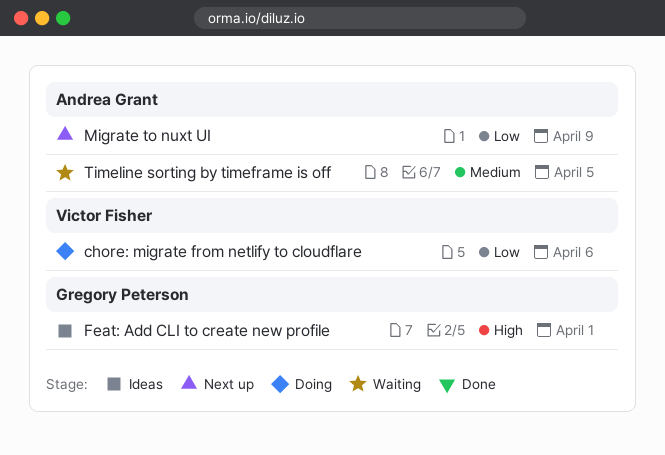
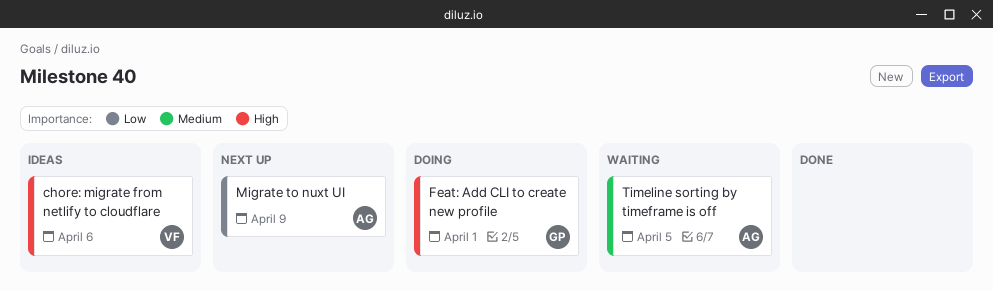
chore: migrate from netlify to cloudflare, status: Doing -> Ideas
chore: migrate from netlify to cloudflare, priority: Low -> High
Feat: Add CLI to create new profile, status: Ideas -> Doing

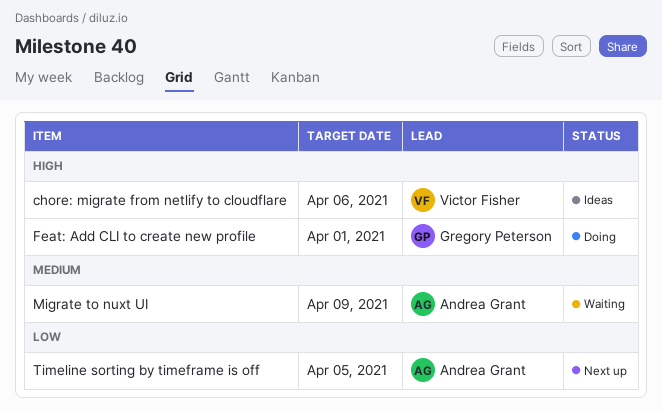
Migrate to nuxt UI, status: Next up -> Waiting
Migrate to nuxt UI, priority: Low -> Medium
Timeline sorting by timeframe is off, status: Waiting -> Next up
Timeline sorting by timeframe is off, priority: Medium -> Low

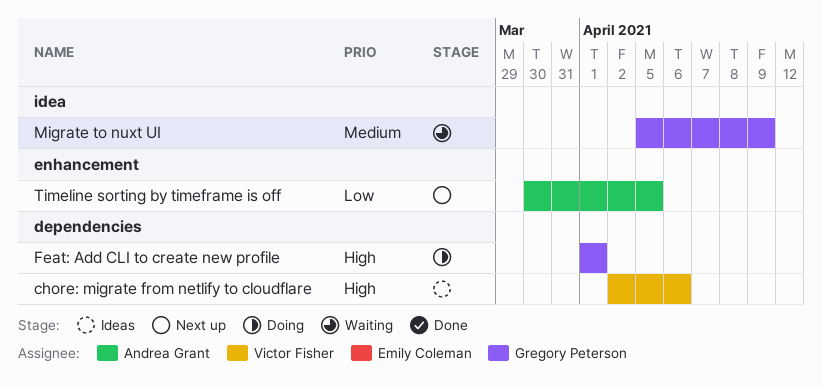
Migrate to nuxt UI, owner: Andrea Grant -> Gregory Peterson

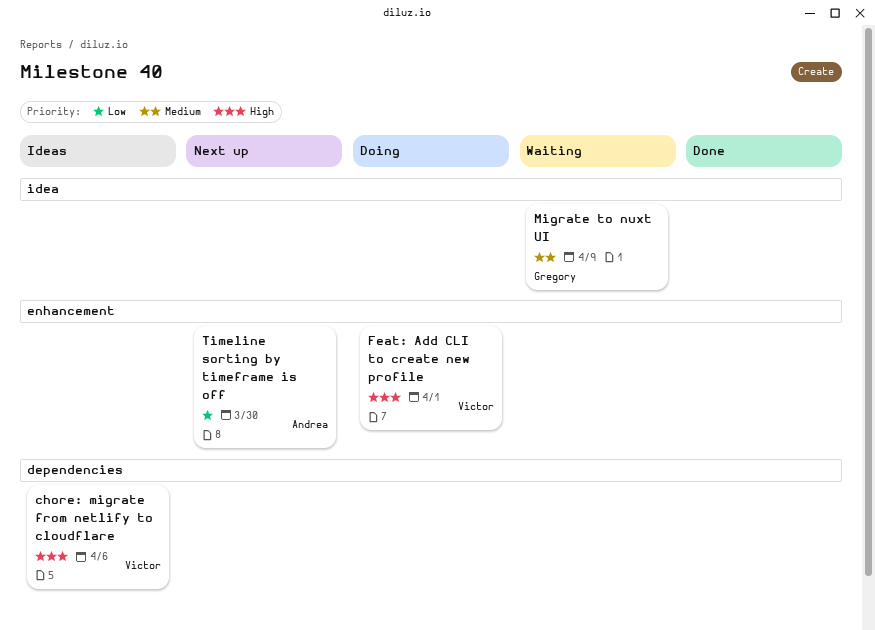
Feat: Add CLI to create new profile, owner: Gregory Peterson -> Victor Fisher
Feat: Add CLI to create new profile, label: dependencies -> enhancement
Timeline sorting by timeframe is off, due: Apr 5 -> Mar 30

